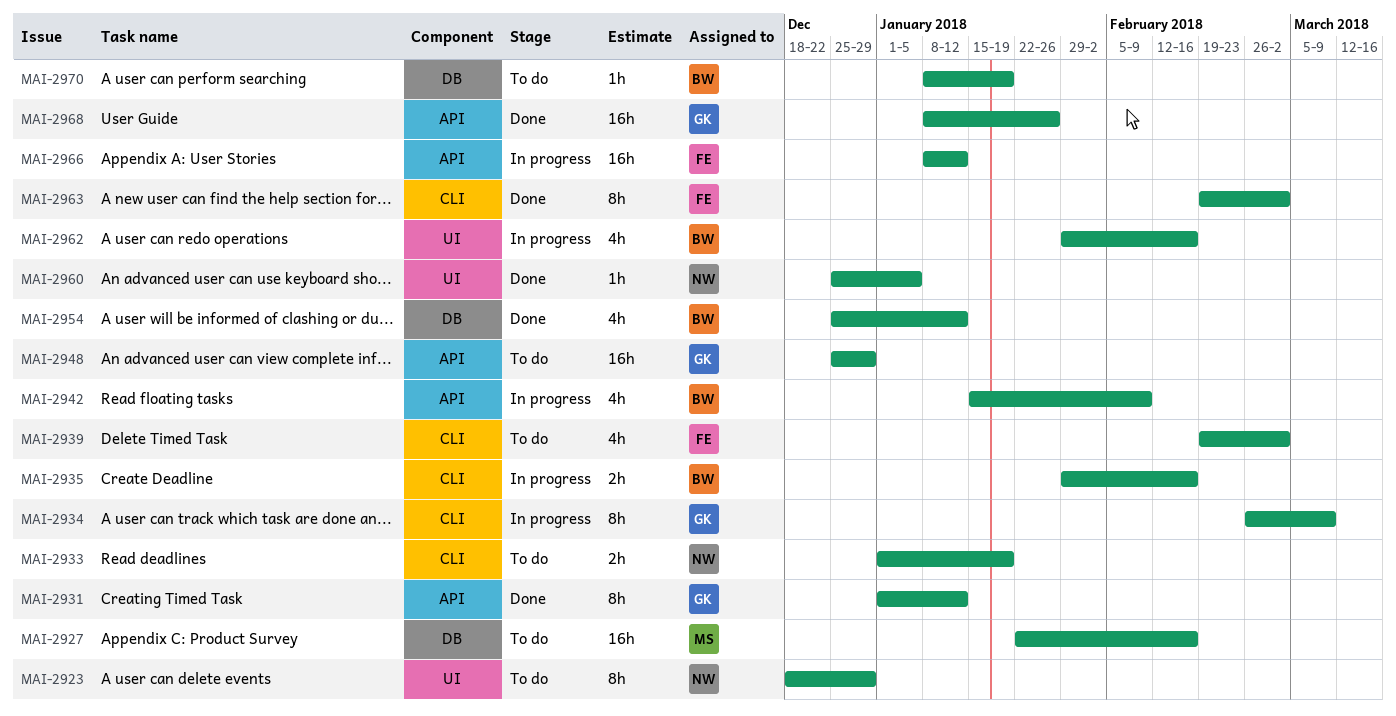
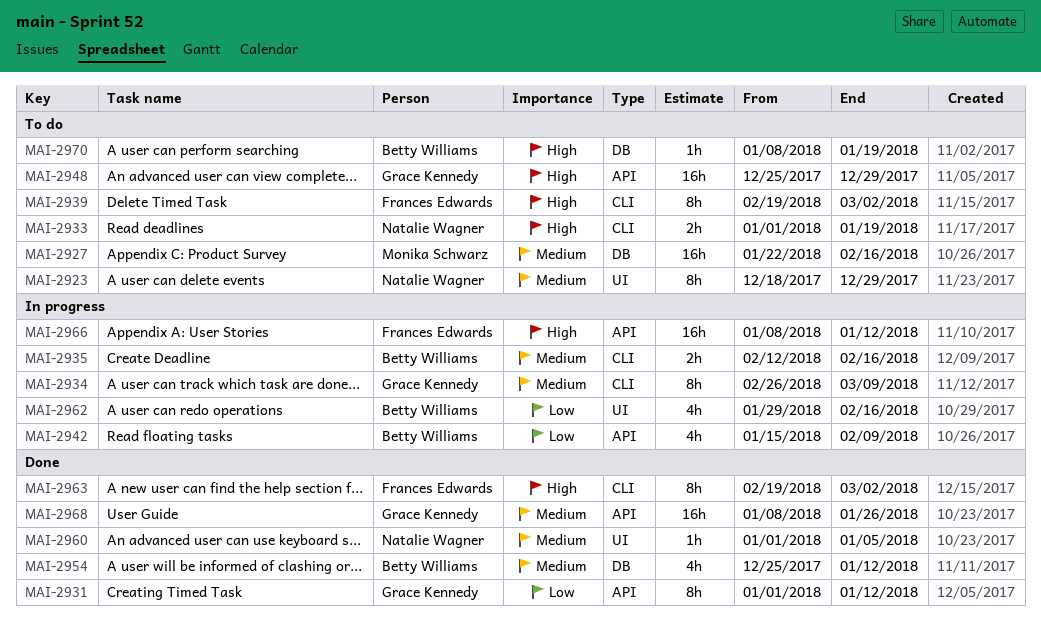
MAI-2935, start: Jan 29 -> Feb 12
MAI-2939, estimate: 4h -> 8h
MAI-2960, start: Dec 25 -> Jan 1

